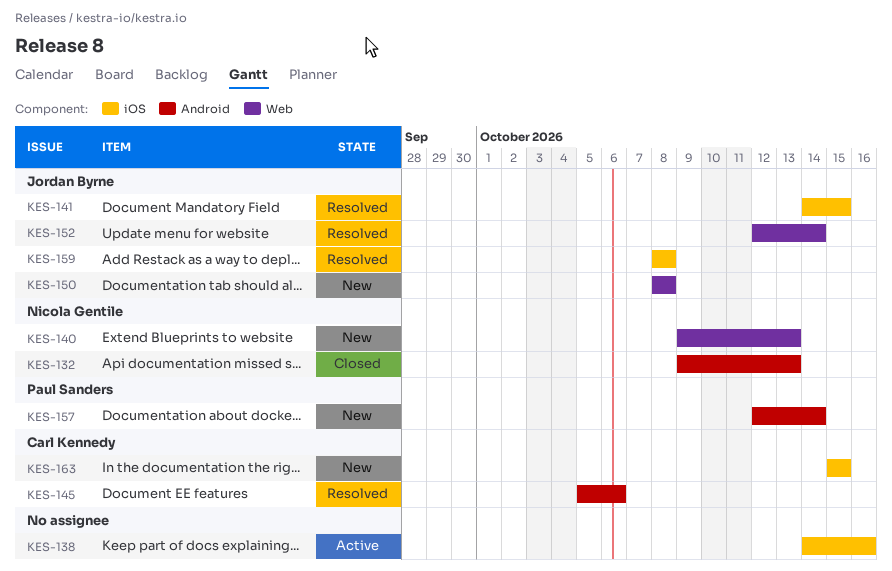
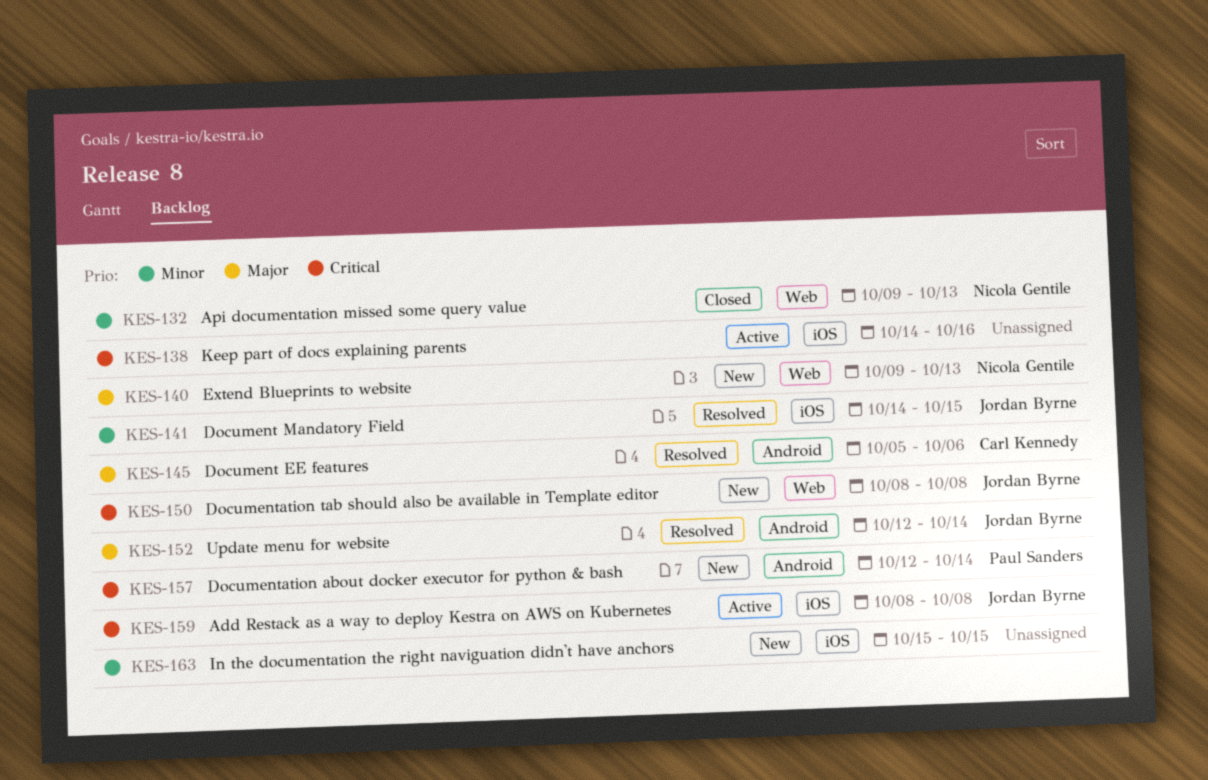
KES-132, label: Android -> Web
KES-152, label: Web -> Android
KES-159, status: Resolved -> Active
KES-163, owner: Carl Kennedy -> none

